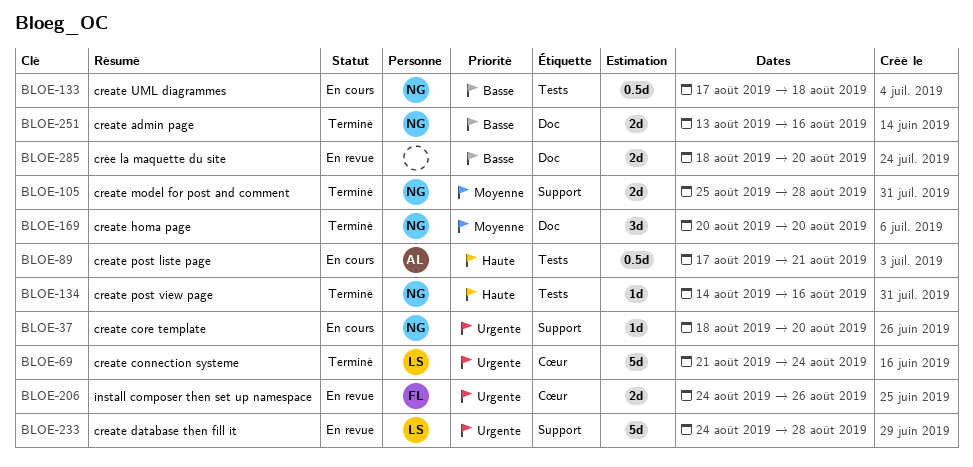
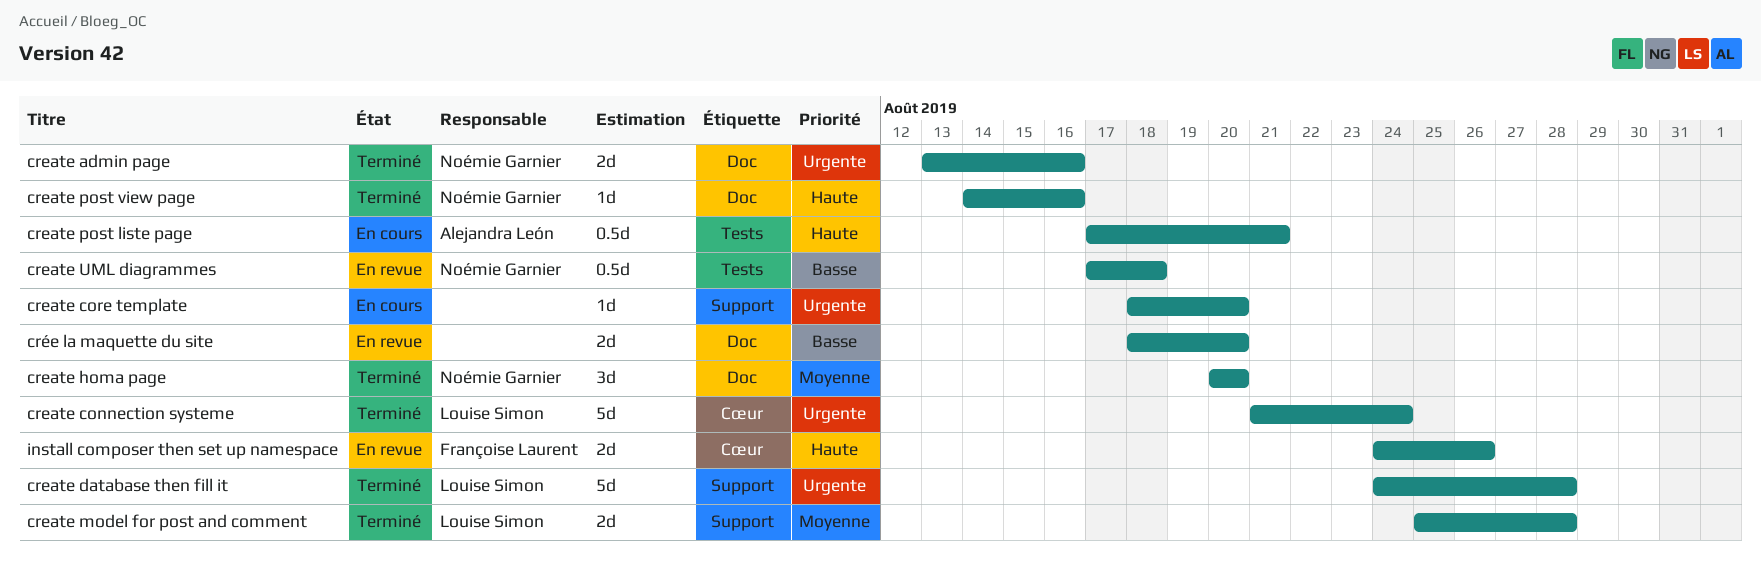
create admin page, priority: Basse -> Urgente
create core template, owner: Noémie Garnier -> none
create database then fill it, status: En revue -> Terminé
create model for post and comment, owner: Noémie Garnier -> Louise Simon
create post view page, label: Tests -> Doc
create UML diagrammes, status: En cours -> En revue
install composer then set up namespace, priority: Urgente -> Haute

